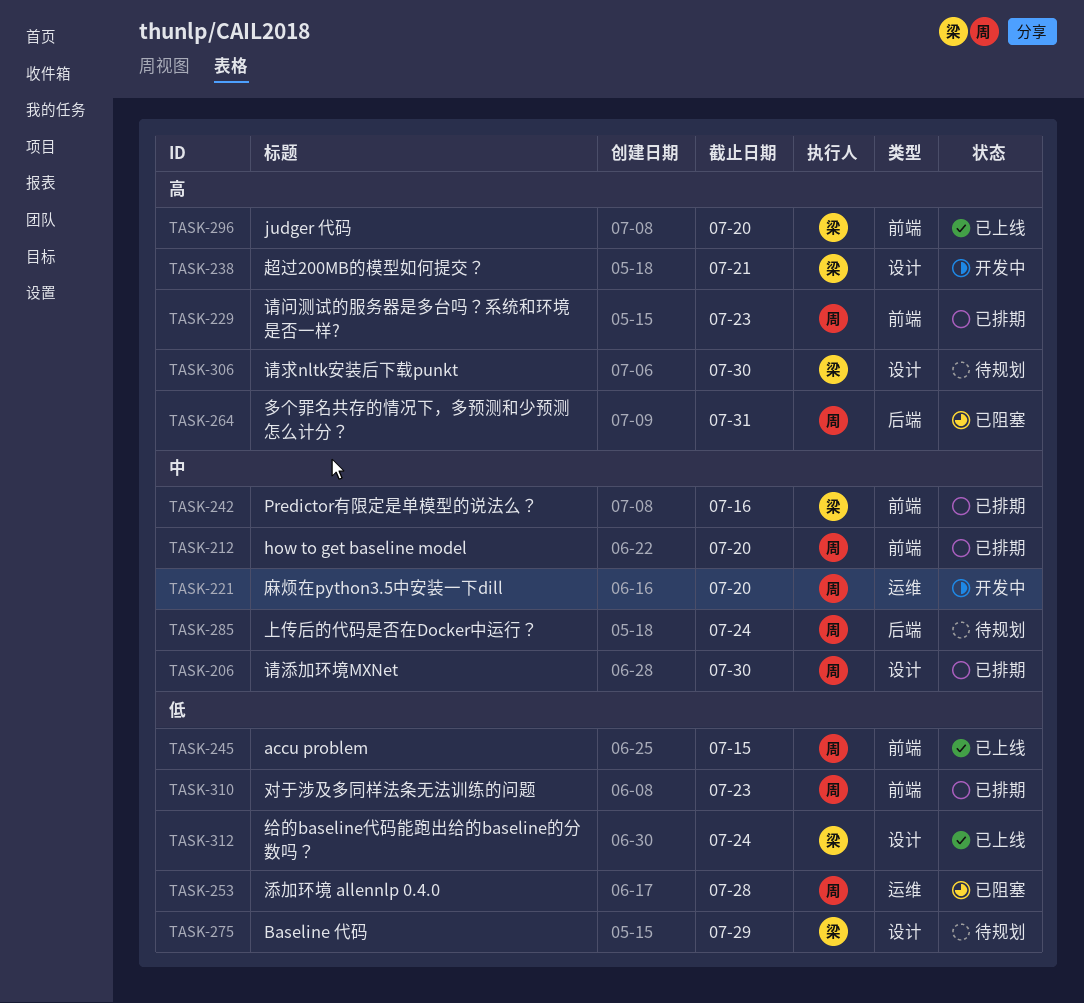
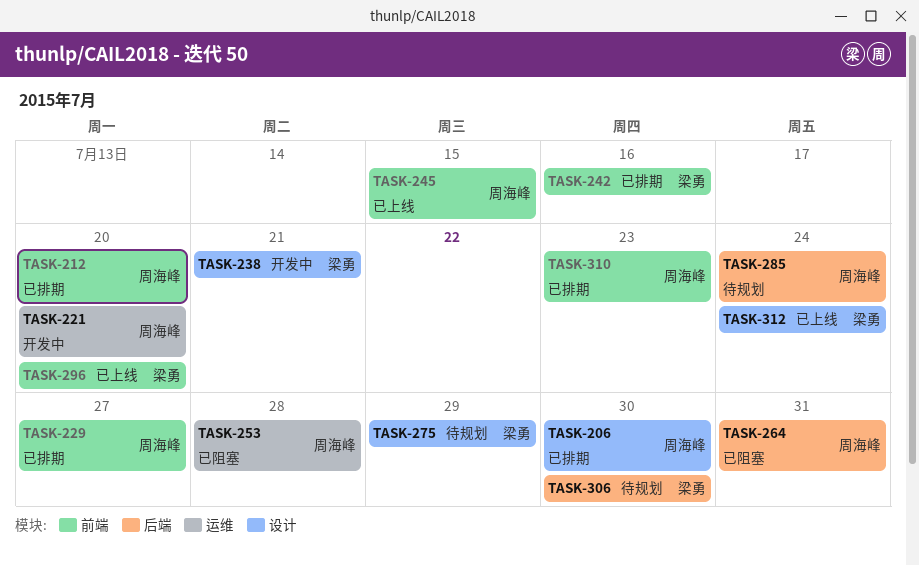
TASK-229, due: Jul 23 -> Jul 27
TASK-306, label: 设计 -> 后端

